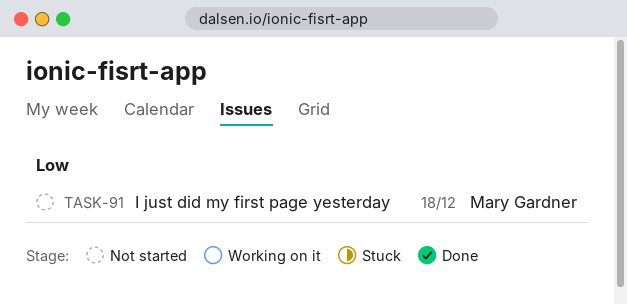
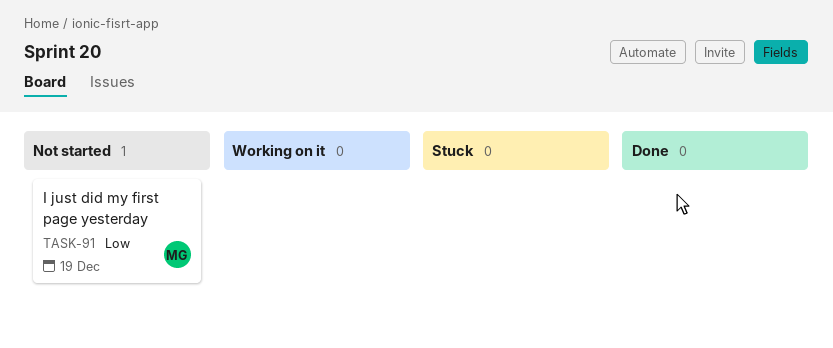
TASK-91, due: Dec 18 -> Dec 19

